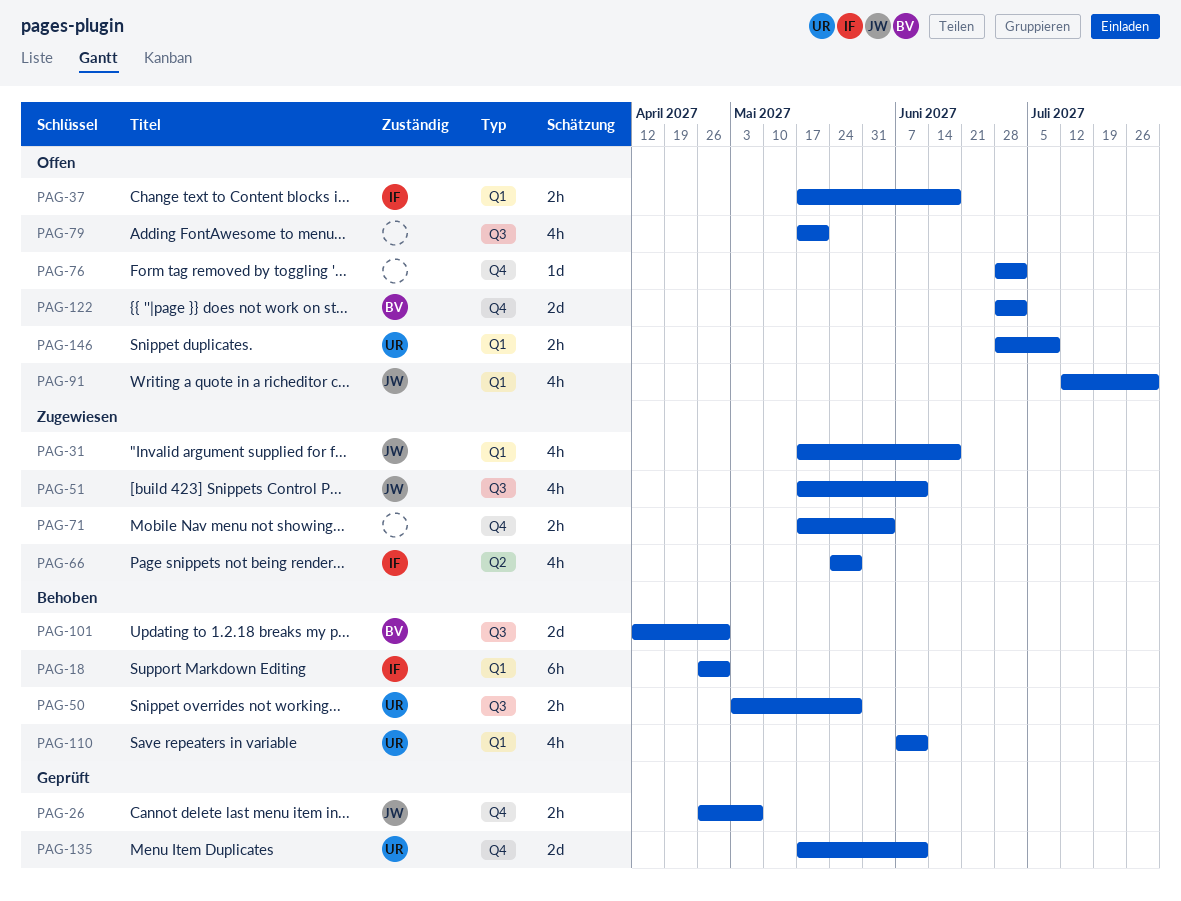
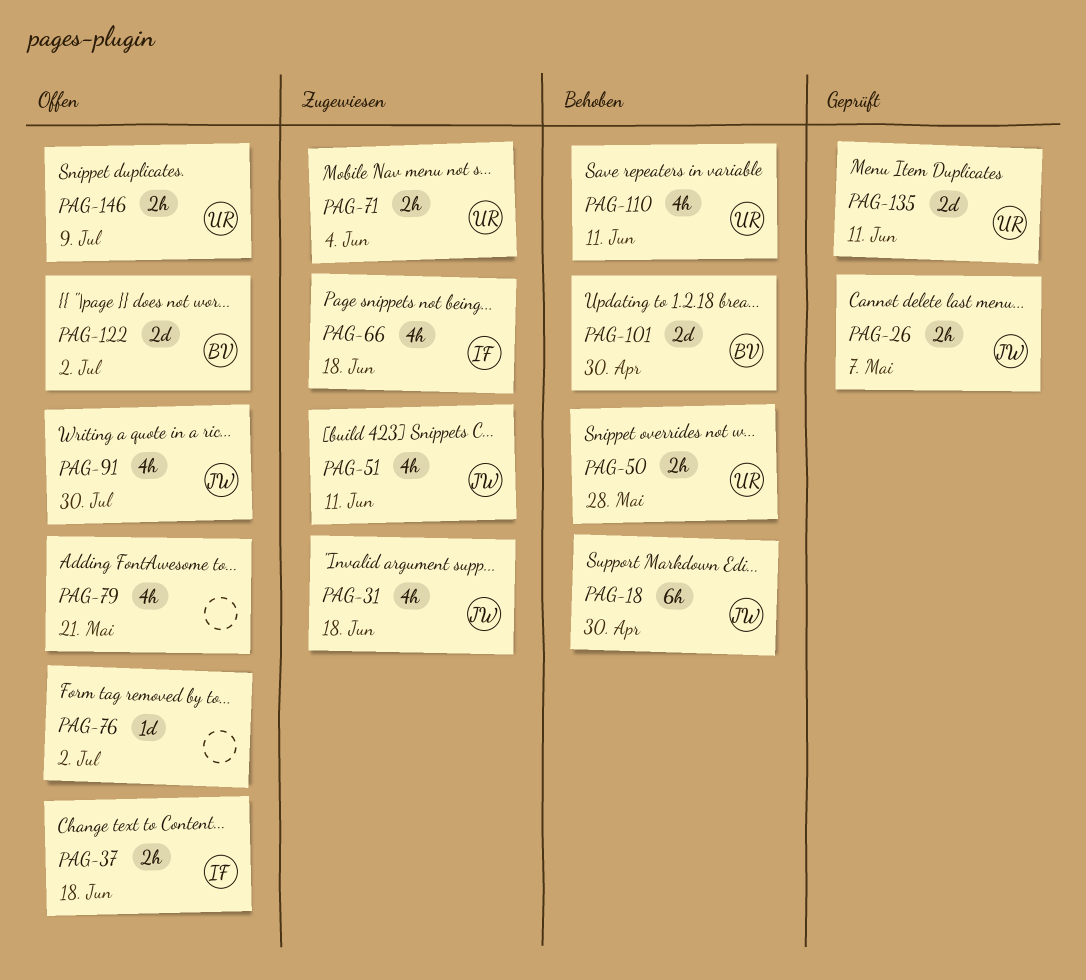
PAG-18, owner: IF -> JW
PAG-66, due: May 28 -> Jun 18
PAG-71, owner: none -> UR

